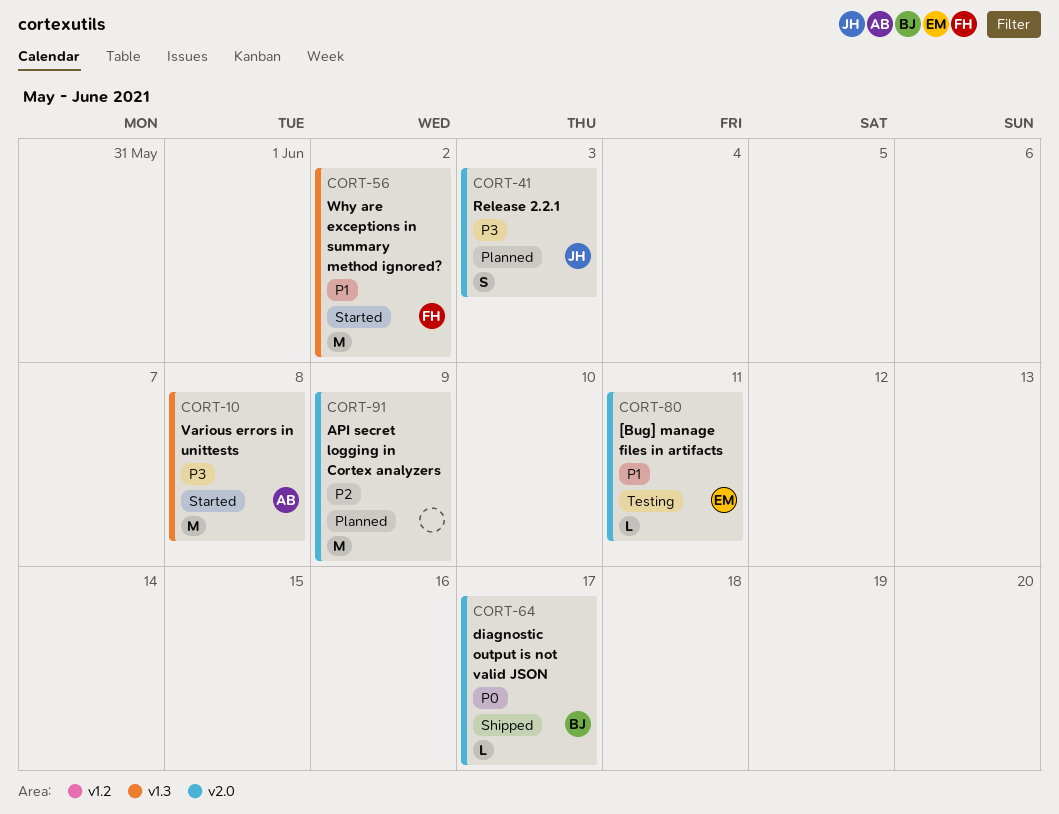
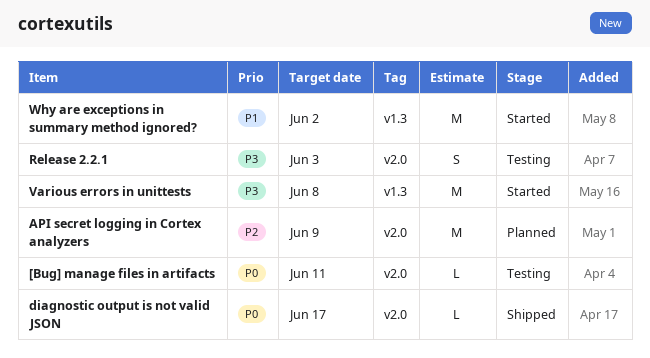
[Bug] manage files in artifacts, priority: P1 -> P0
Release 2.2.1, status: Planned -> Testing

